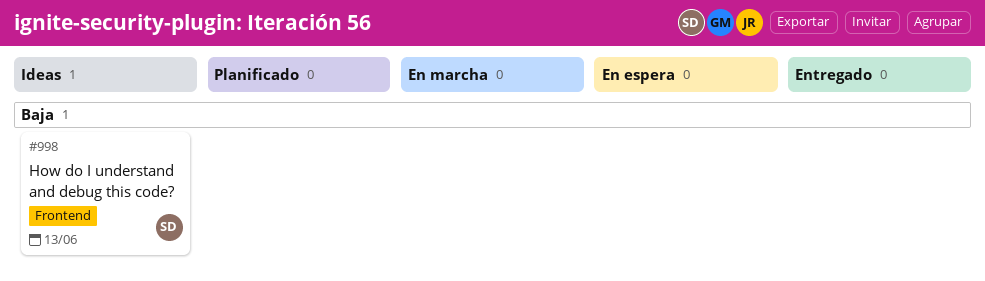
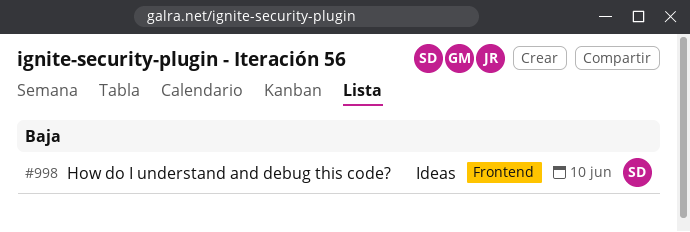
#998, due: Jun 13 -> Jun 10

